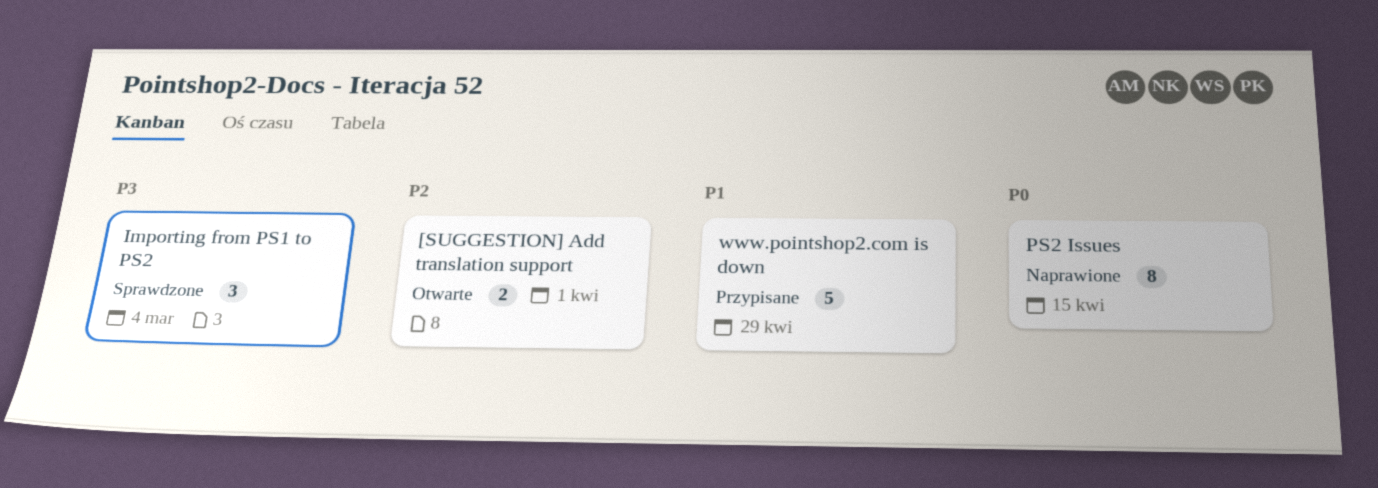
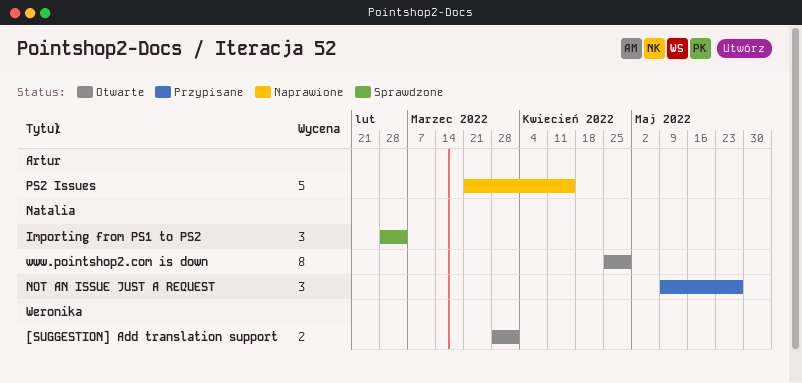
NOT AN ISSUE JUST A REQUEST: none -> present
PS2 Issues, estimate: 8 -> 5
www.pointshop2.com is down, status: Przypisane -> Otwarte
www.pointshop2.com is down, estimate: 5 -> 8

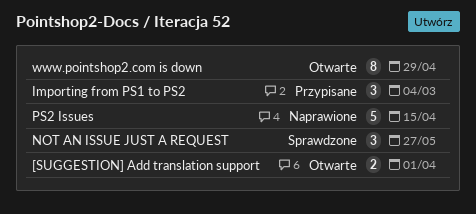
Importing from PS1 to PS2, status: Sprawdzone -> Przypisane
NOT AN ISSUE JUST A REQUEST, status: Przypisane -> Sprawdzone

